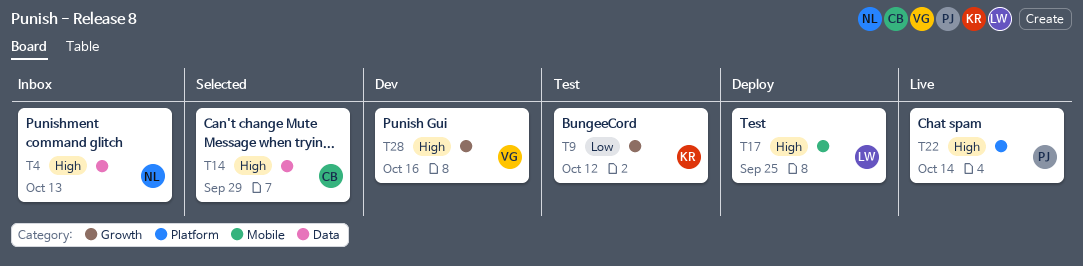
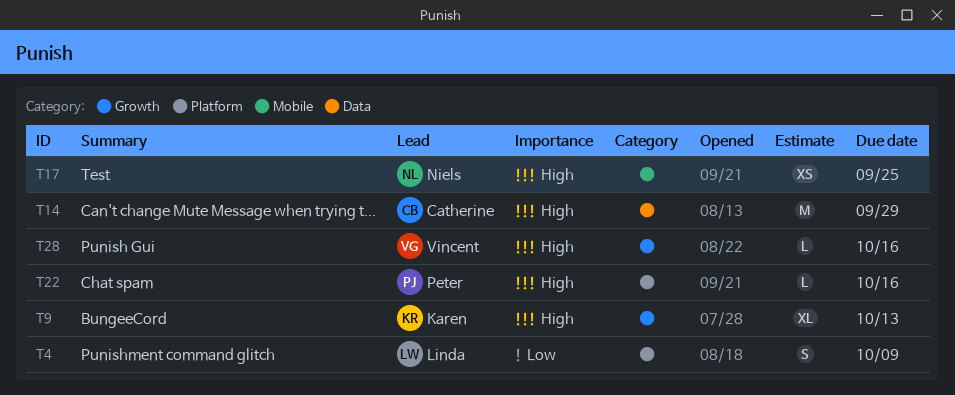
T4, owner: Niels -> Linda
T4, priority: High -> Low
T4, label: Data -> Platform
T4, due: Oct 13 -> Oct 9
T9, priority: Low -> High
T9, due: Oct 12 -> Oct 13
T17, owner: Linda -> Niels
T22, due: Oct 14 -> Oct 16

